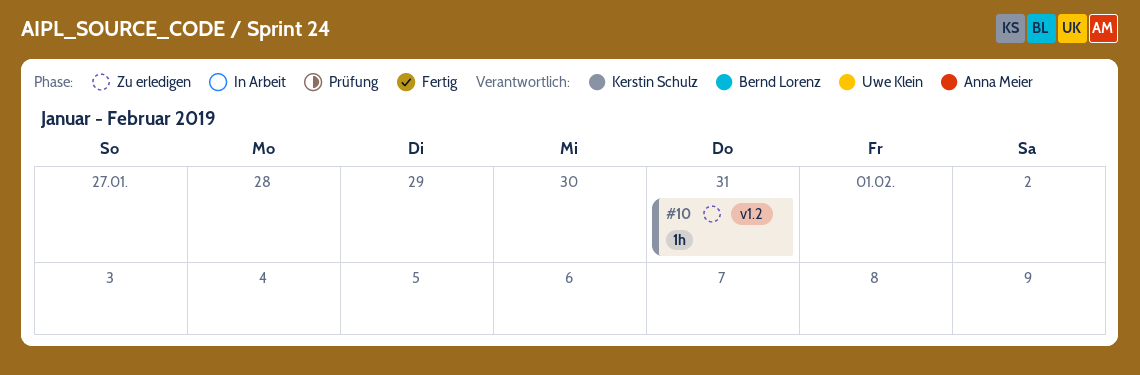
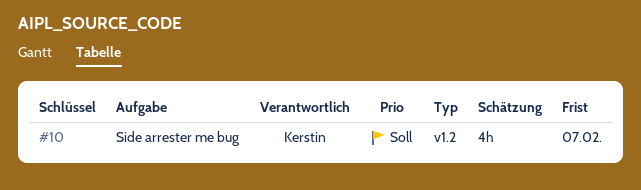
#10, estimate: 1h -> 4h
#10, due: Jan 31 -> Feb 7

